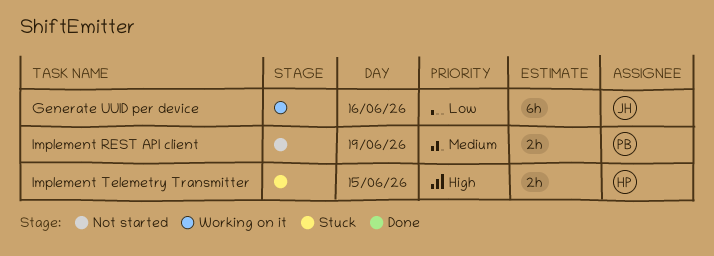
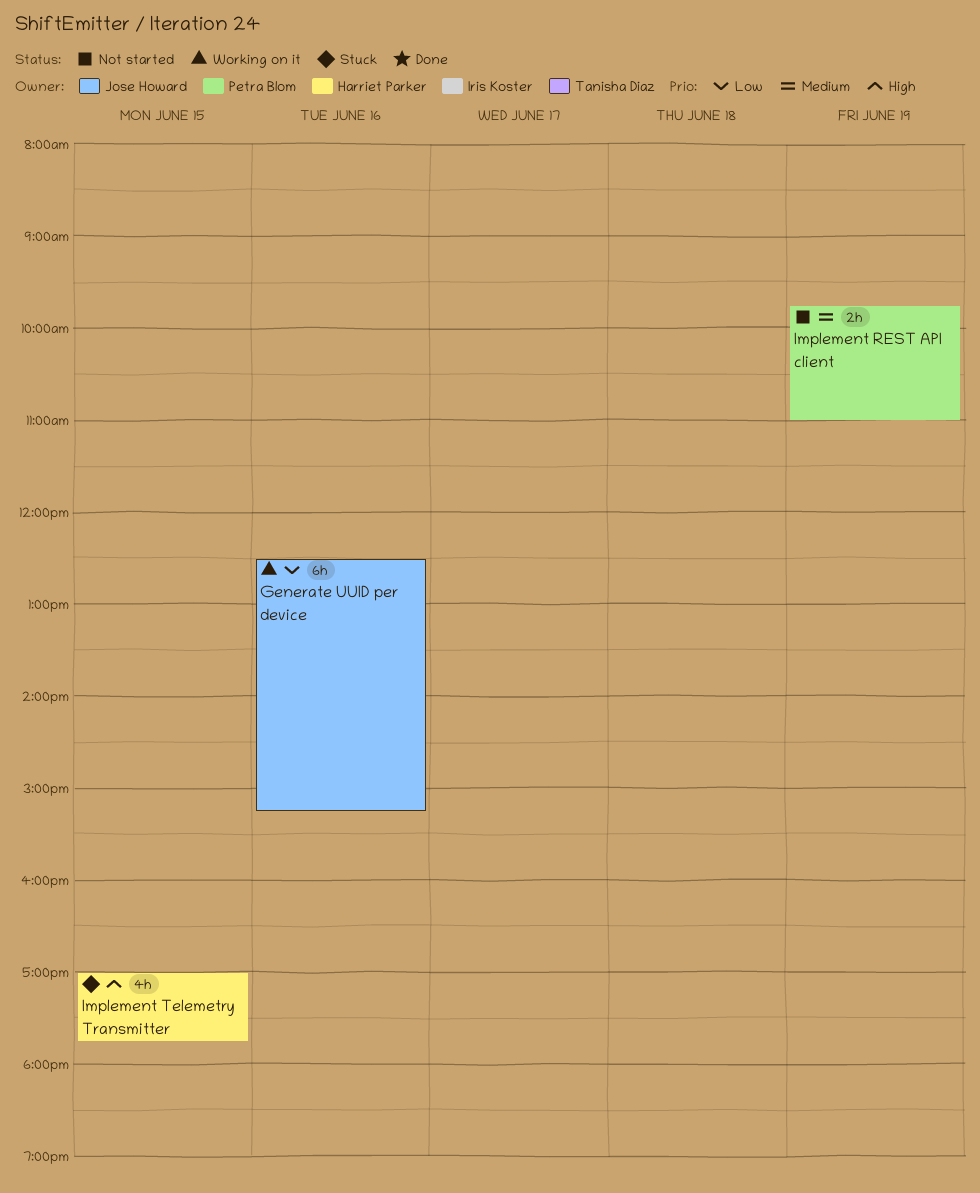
Implement Telemetry Transmitter, estimate: 2h -> 4h

